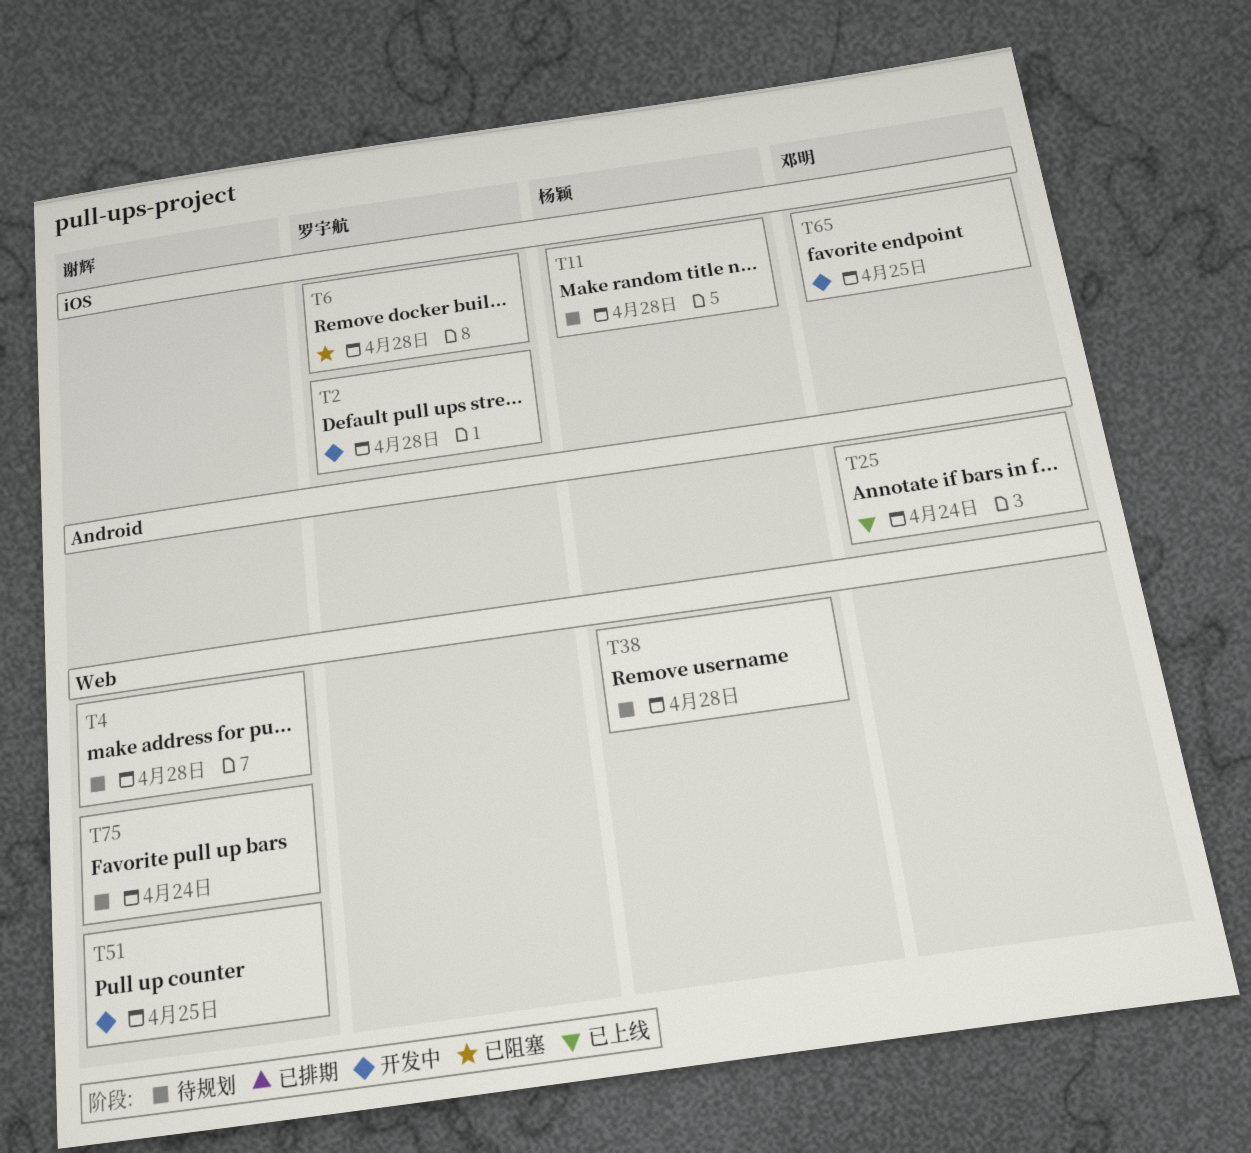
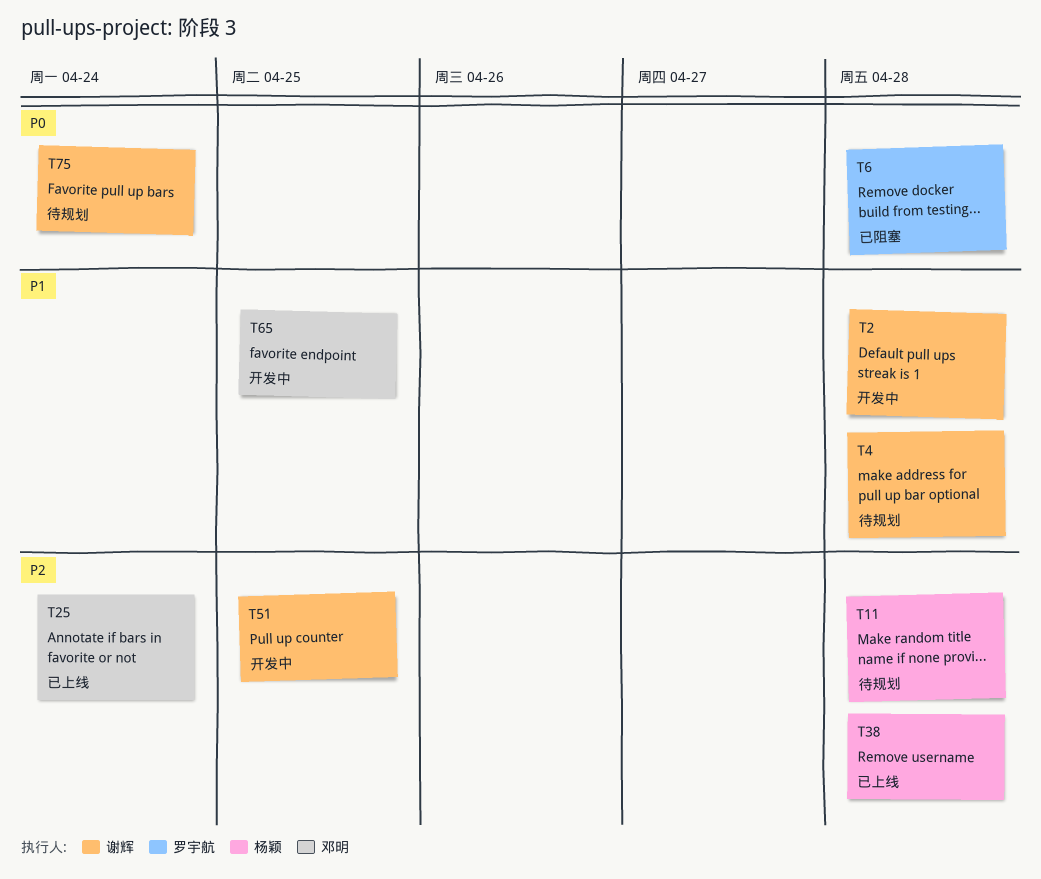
T2, owner: 罗宇航 -> 谢辉
T38, status: 待规划 -> 已上线

